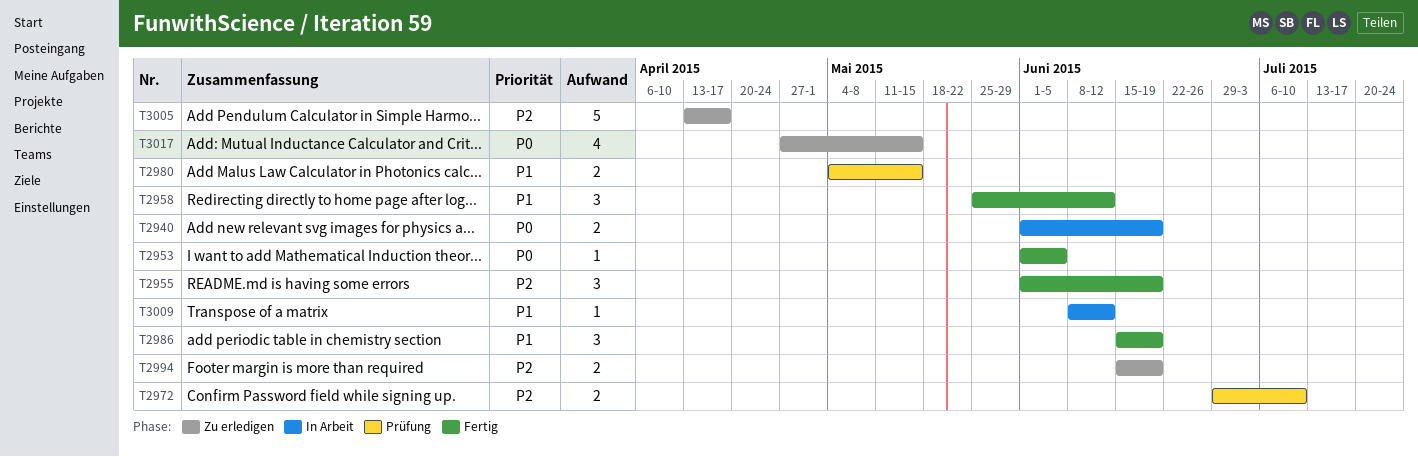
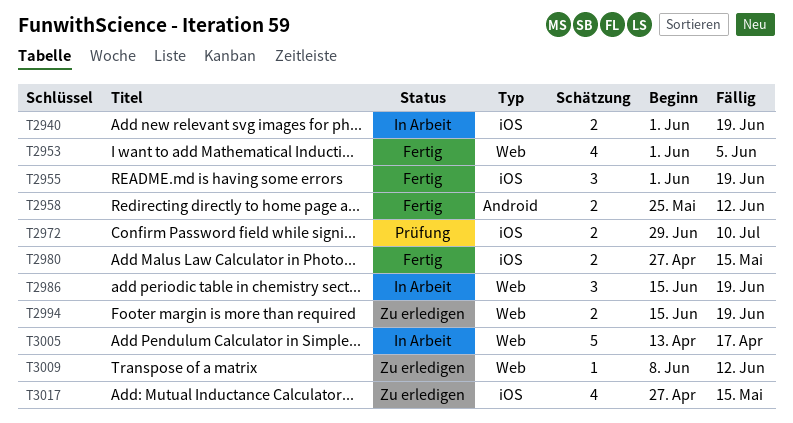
T2953, estimate: 1 -> 4
T2958, estimate: 3 -> 2
T2980, status: Prüfung -> Fertig
T2980, start: May 4 -> Apr 27
T2986, status: Fertig -> In Arbeit
T3005, status: Zu erledigen -> In Arbeit
T3009, status: In Arbeit -> Zu erledigen

